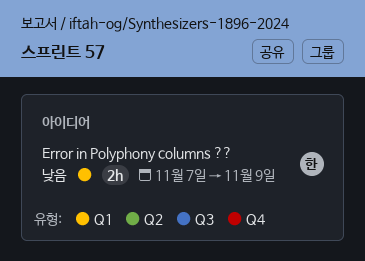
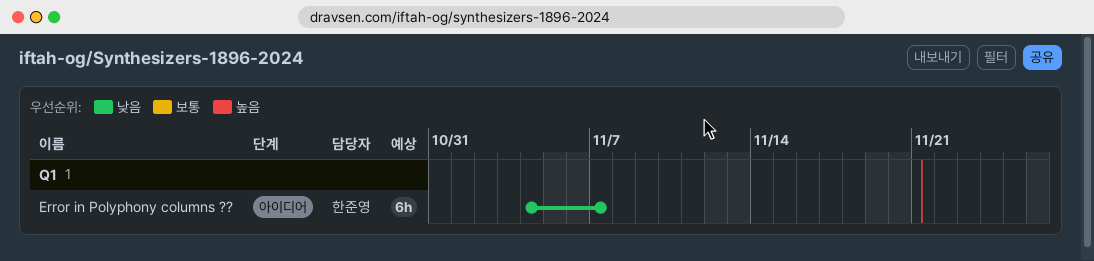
Error in Polyphony columns ??, estimate: 2h -> 6h
Error in Polyphony columns ??, start: Nov 7 -> Nov 4
Error in Polyphony columns ??, due: Nov 9 -> Nov 7

